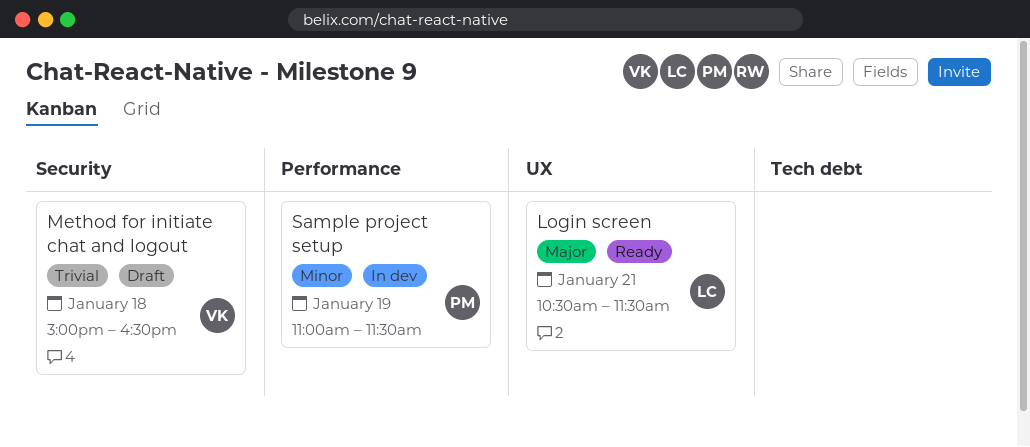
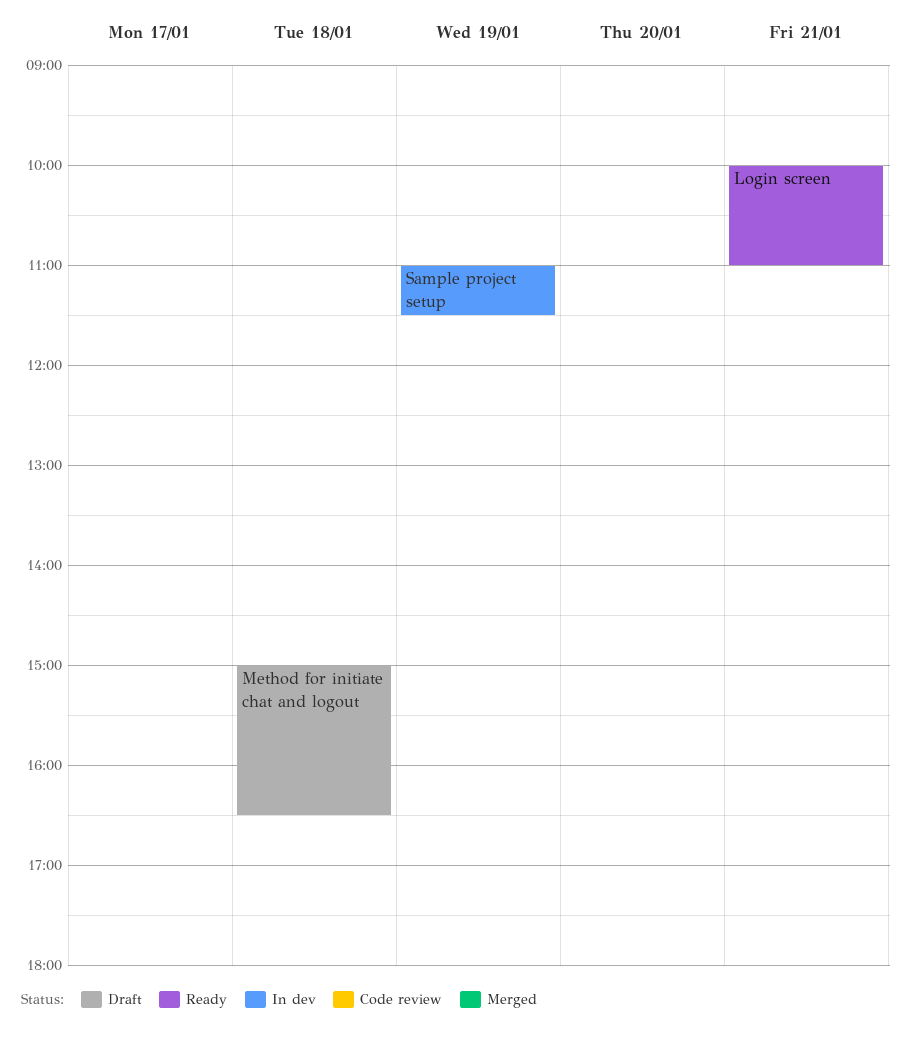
Login screen, begins: 10:30 -> 10:00
Login screen, ends: 11:30 -> 11:00

